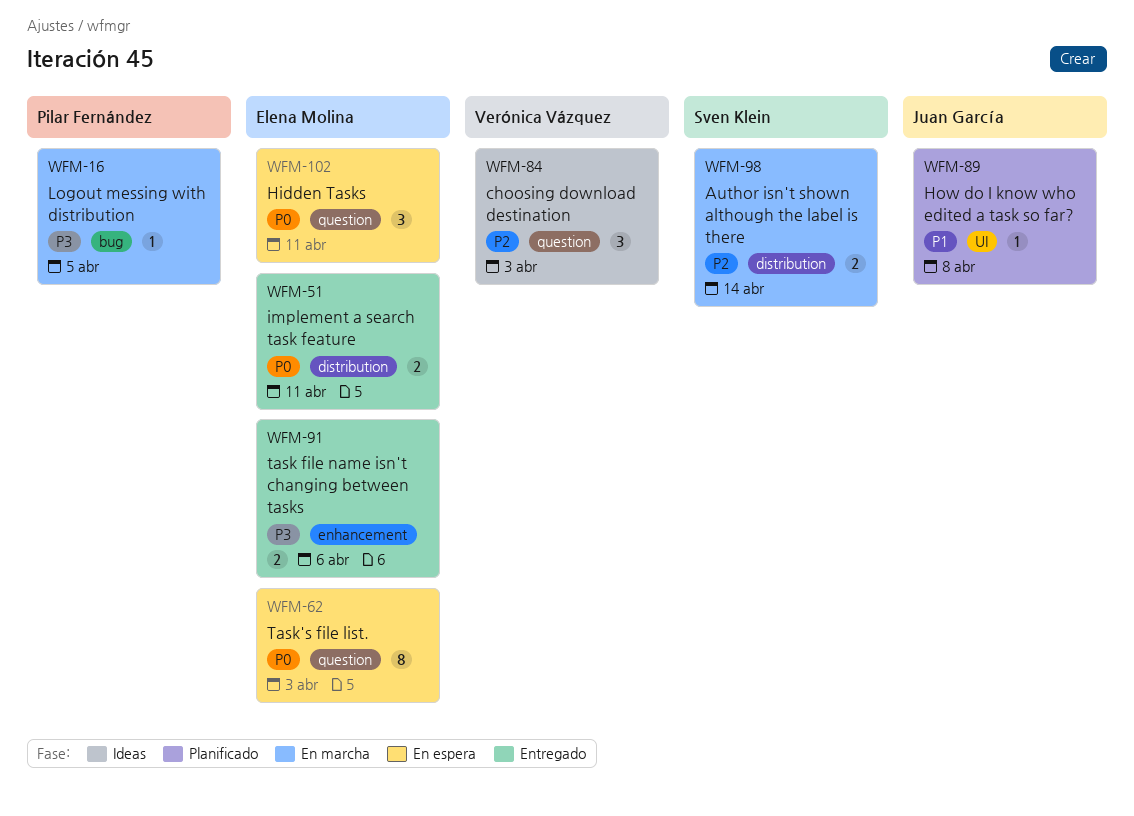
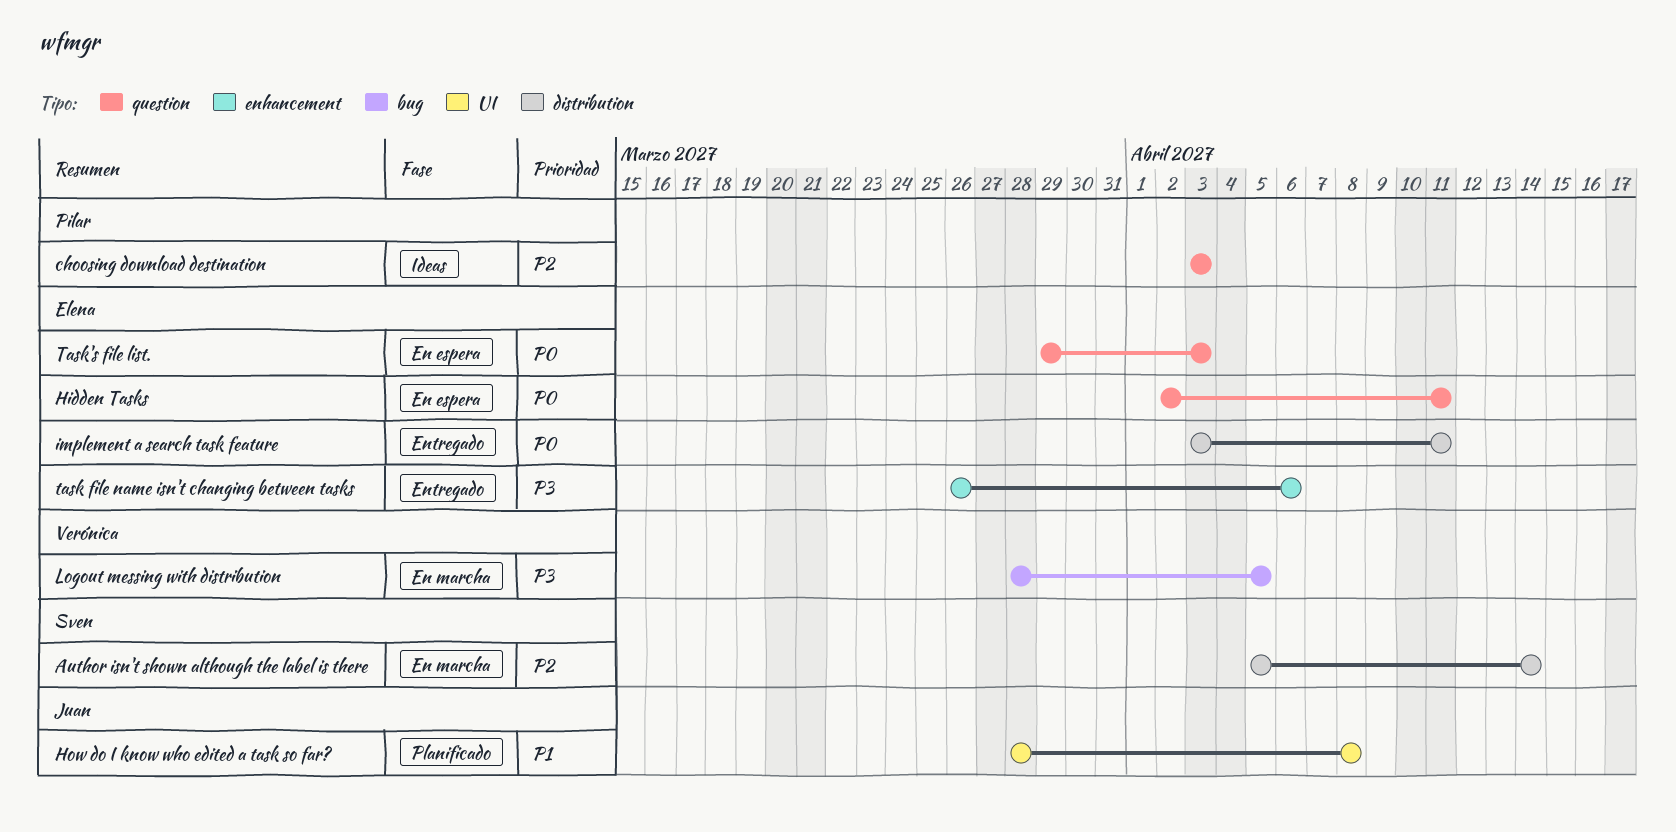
choosing download destination, owner: Verónica Vázquez -> Pilar Fernández
Logout messing with distribution, owner: Pilar Fernández -> Verónica Vázquez

